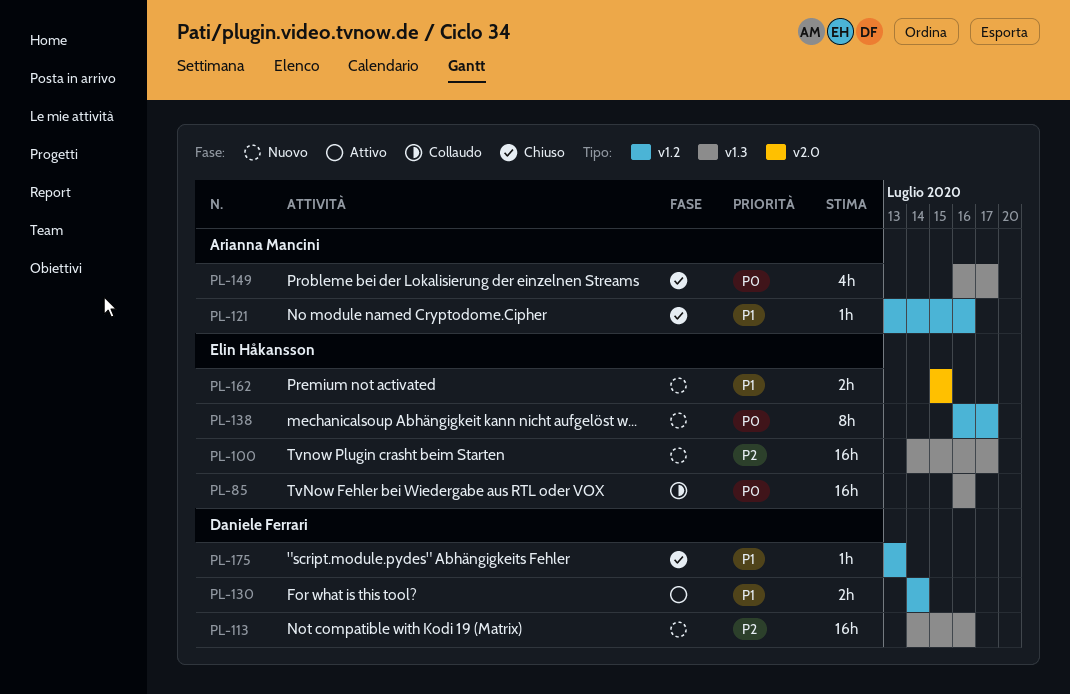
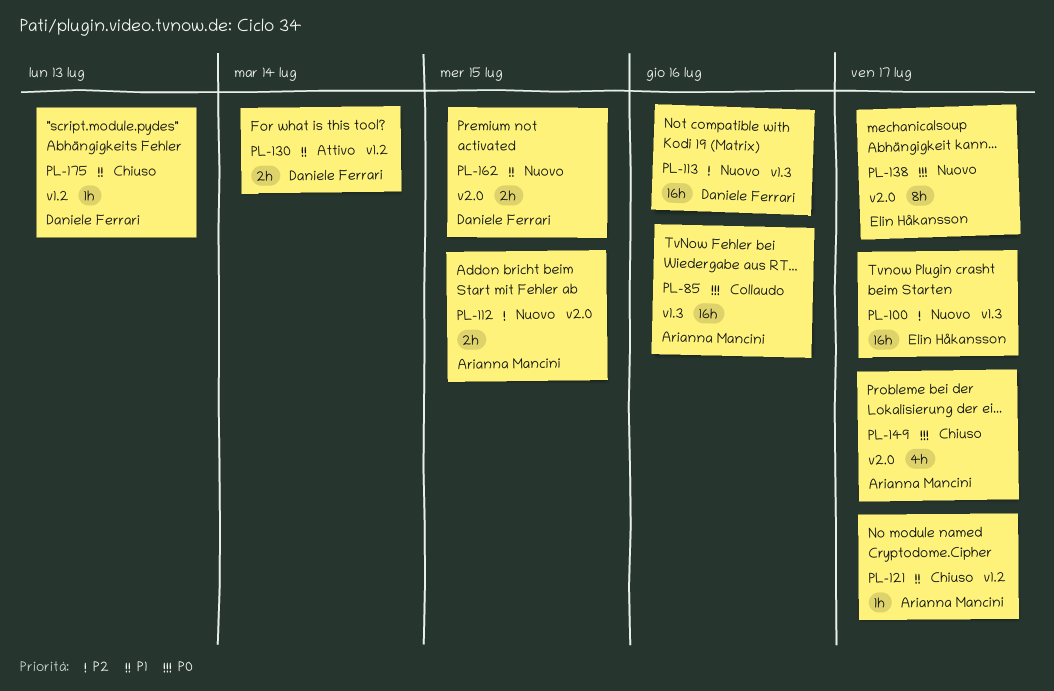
PL-85, owner: Elin Håkansson -> Arianna Mancini
PL-112: none -> present
PL-121, due: Jul 16 -> Jul 17
PL-138, label: v1.2 -> v2.0
PL-149, label: v1.3 -> v2.0
PL-162, owner: Elin Håkansson -> Daniele Ferrari

